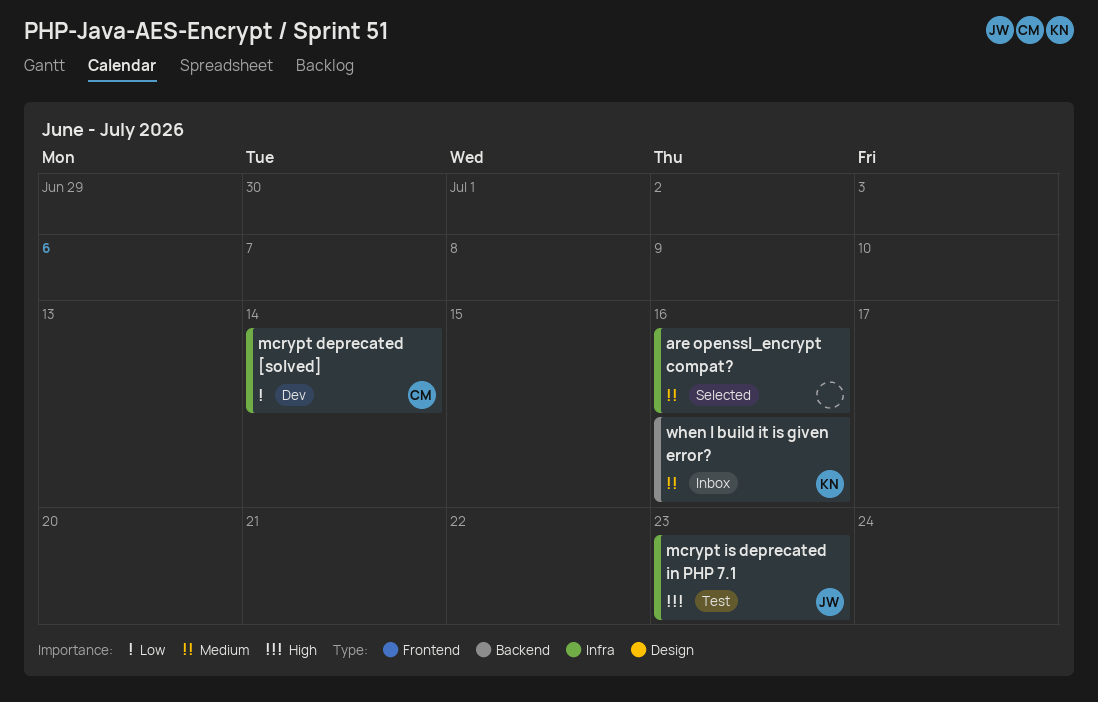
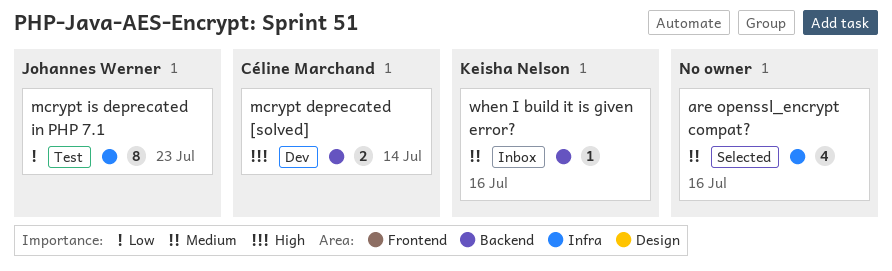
mcrypt deprecated [solved], priority: Low -> High
mcrypt deprecated [solved], label: Infra -> Backend
mcrypt is deprecated in PHP 7.1, priority: High -> Low

